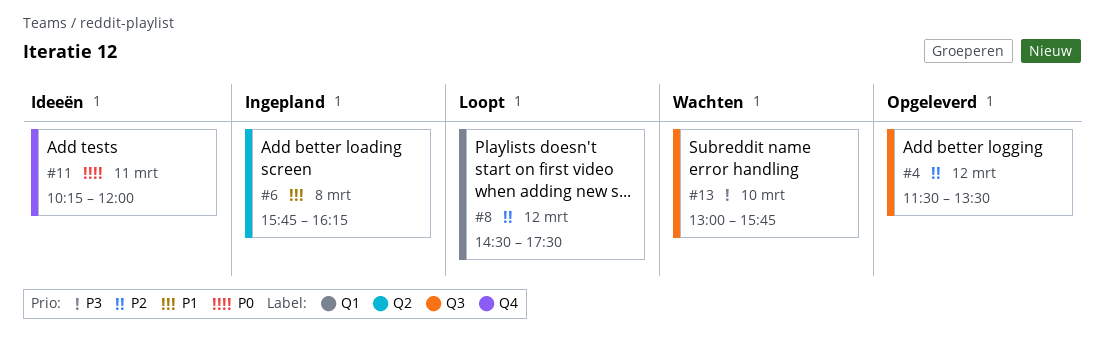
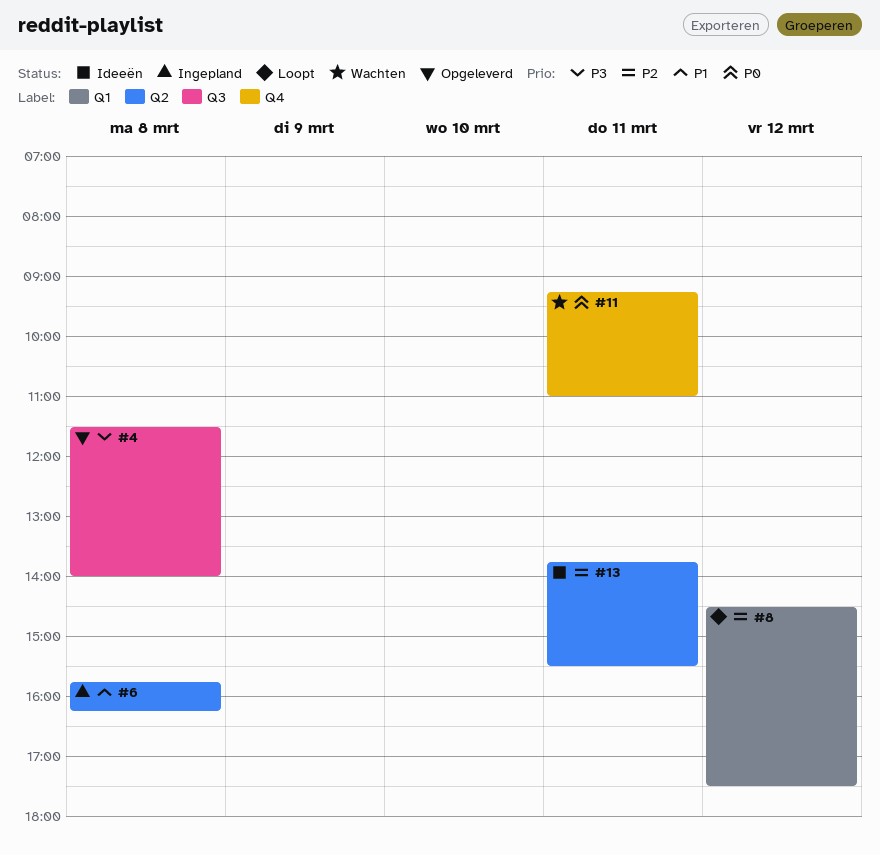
#4, priority: P2 -> P3
#4, day: Mar 12 -> Mar 8
#4, ends: 13:30 -> 14:00
#11, status: Ideeën -> Wachten
#11, begins: 10:15 -> 09:15
#11, ends: 12:00 -> 11:00
#13, status: Wachten -> Ideeën
#13, priority: P3 -> P2
#13, label: Q3 -> Q2
#13, day: Mar 10 -> Mar 11
#13, begins: 13:00 -> 13:45
#13, ends: 15:45 -> 15:30

